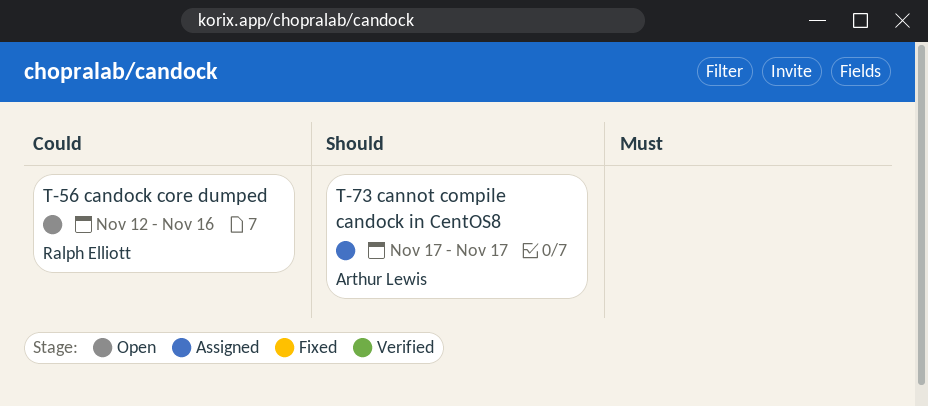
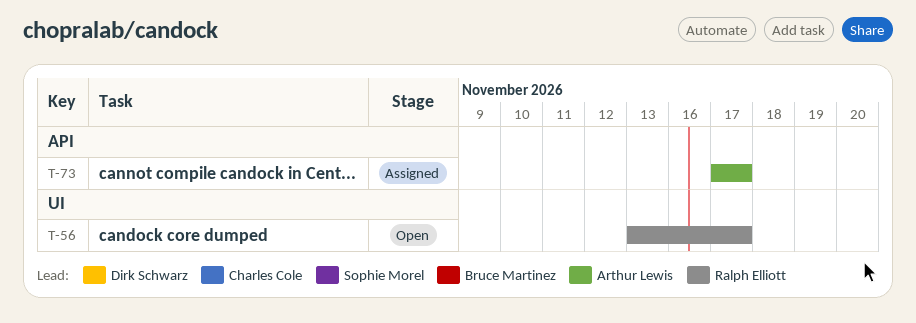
T-56, start: Nov 12 -> Nov 13
T-56, due: Nov 16 -> Nov 17

